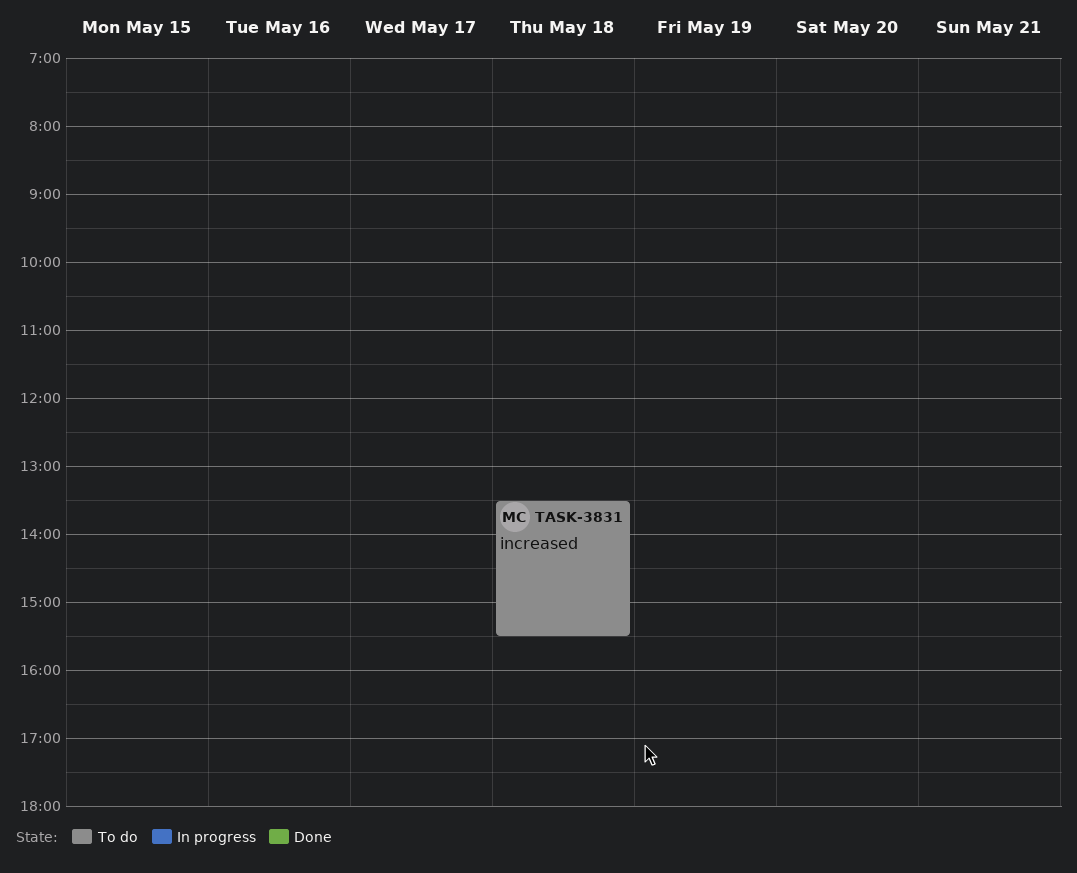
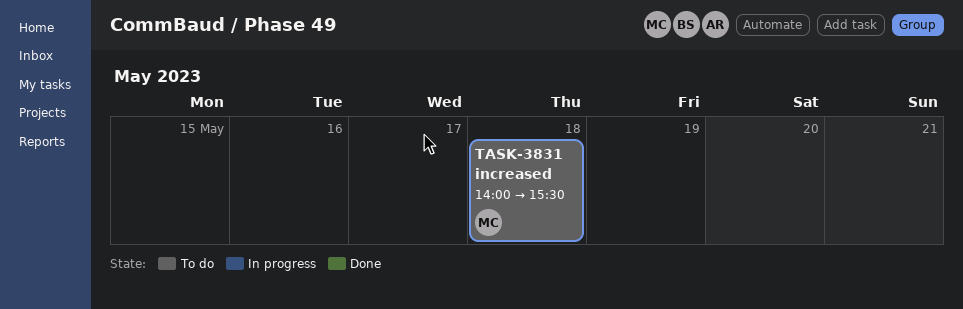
TASK-3831, begins: 13:30 -> 14:00

